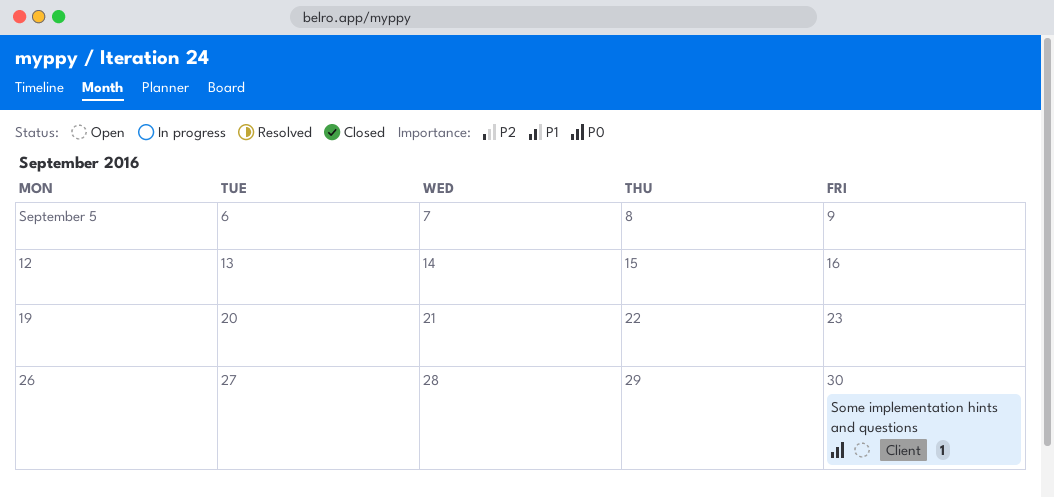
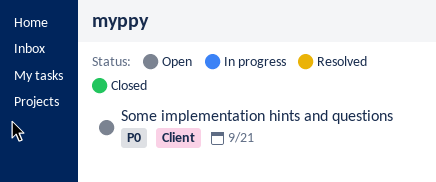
Some implementation hints and questions, due: Sep 30 -> Sep 21

